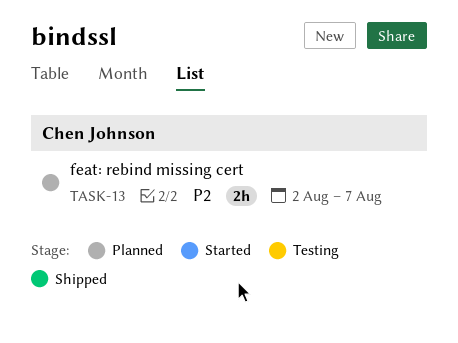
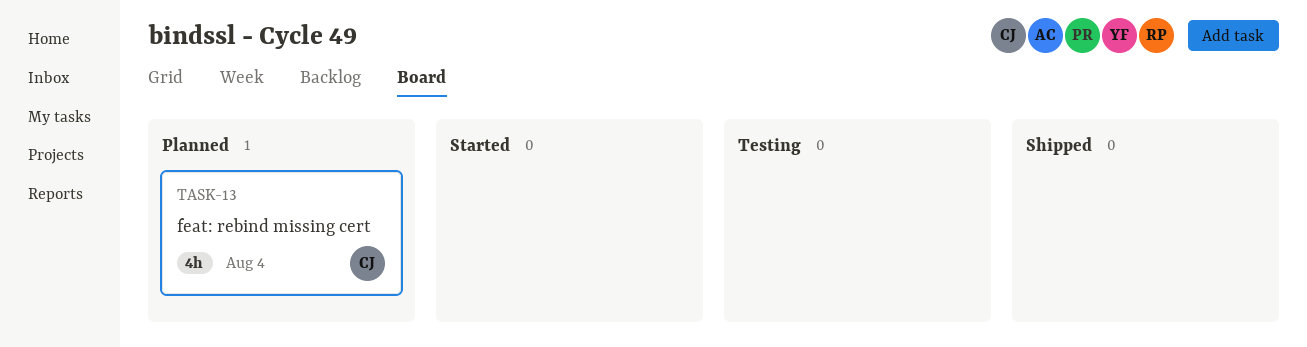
TASK-13, estimate: 2h -> 4h
TASK-13, due: Aug 7 -> Aug 4

